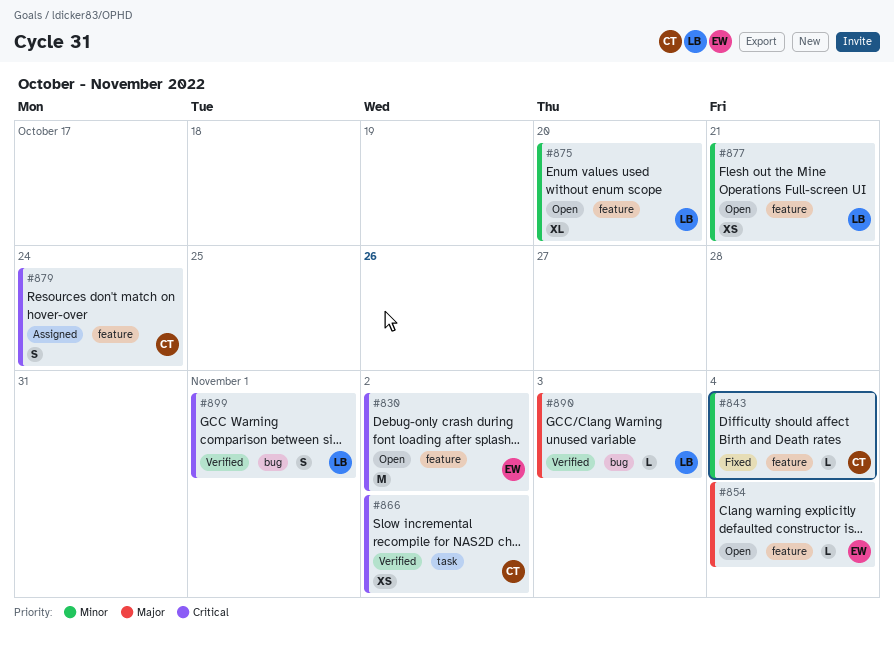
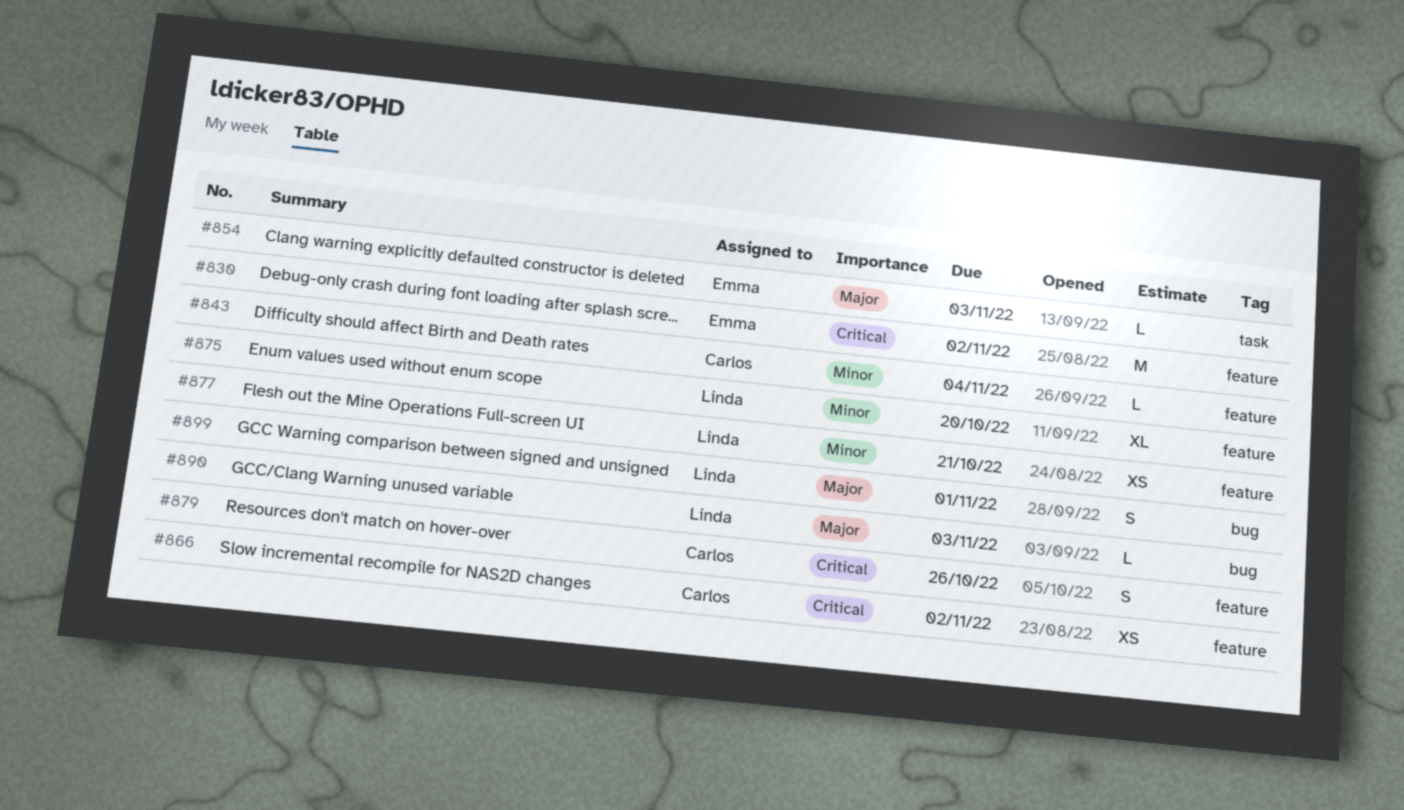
#854, label: feature -> task
#854, due: Nov 4 -> Nov 3
#866, label: task -> feature
#879, due: Oct 24 -> Oct 26
#899, priority: Critical -> Major

